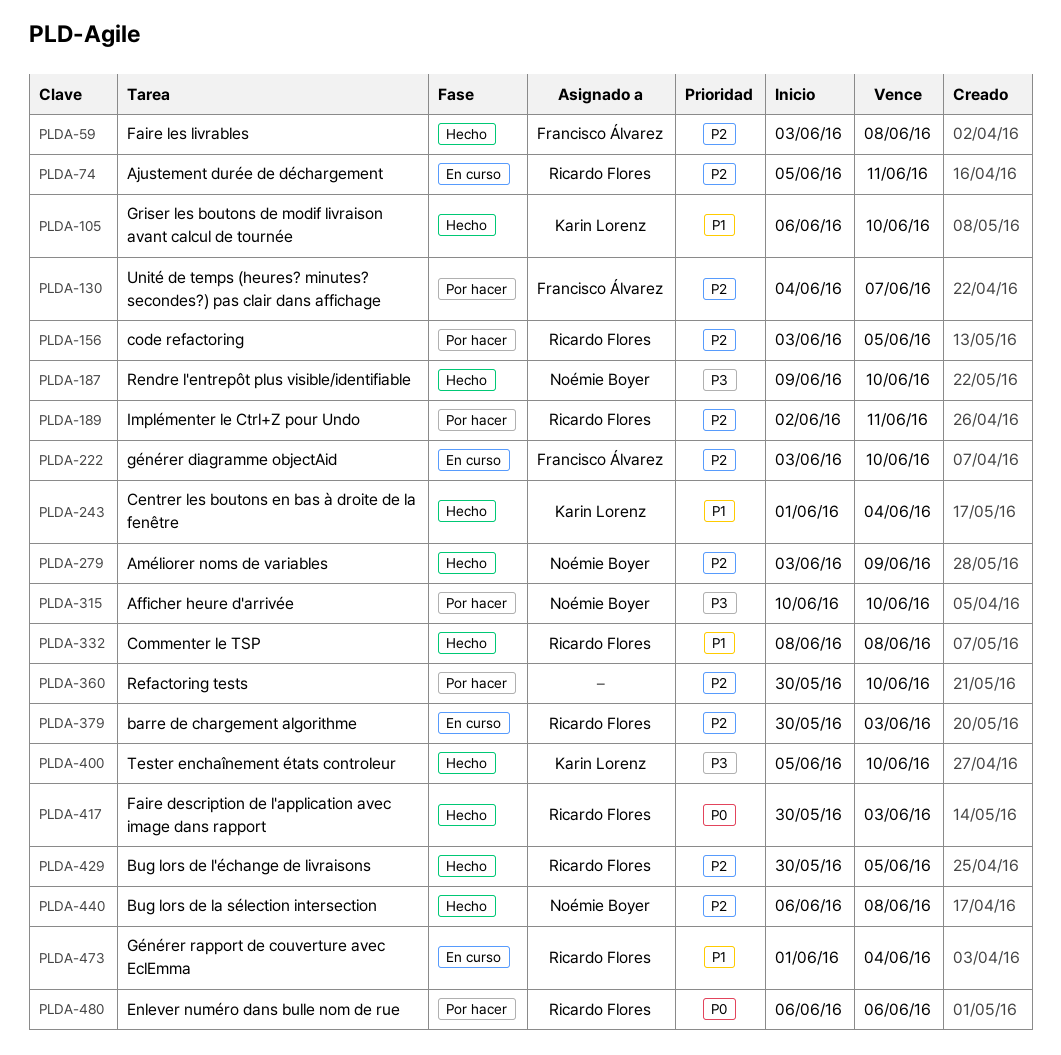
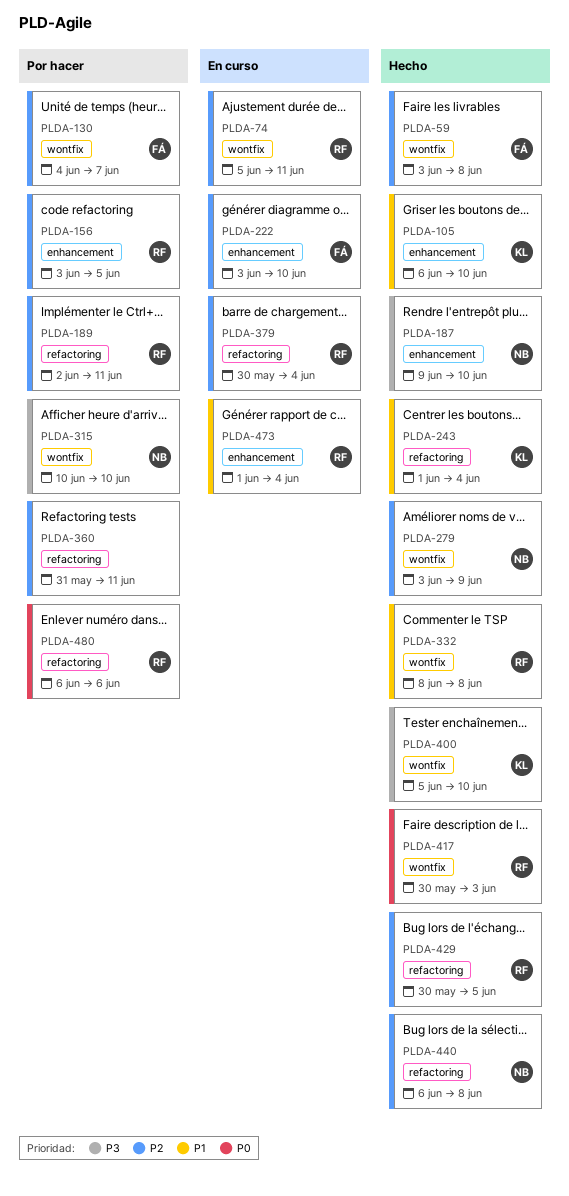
PLDA-360, start: May 30 -> May 31
PLDA-360, due: Jun 10 -> Jun 11
PLDA-379, due: Jun 3 -> Jun 4

